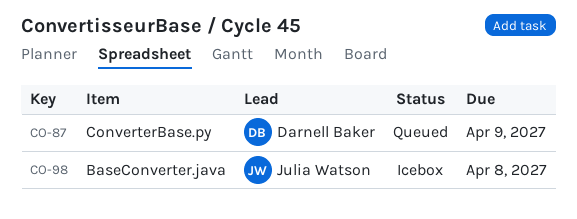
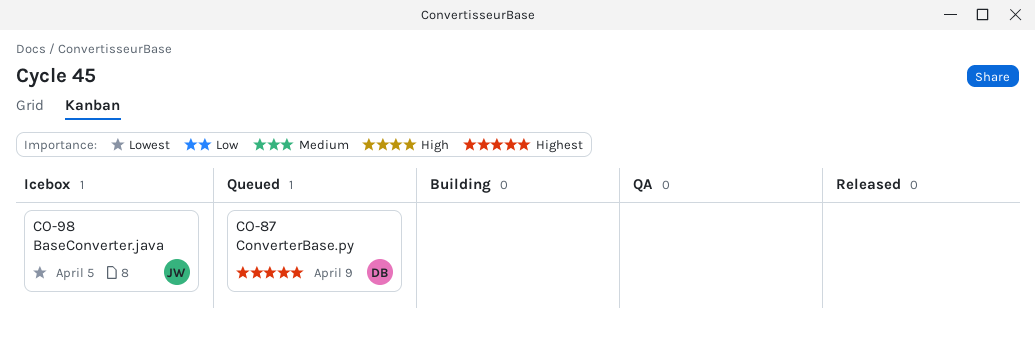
CO-98, due: Apr 8 -> Apr 5

